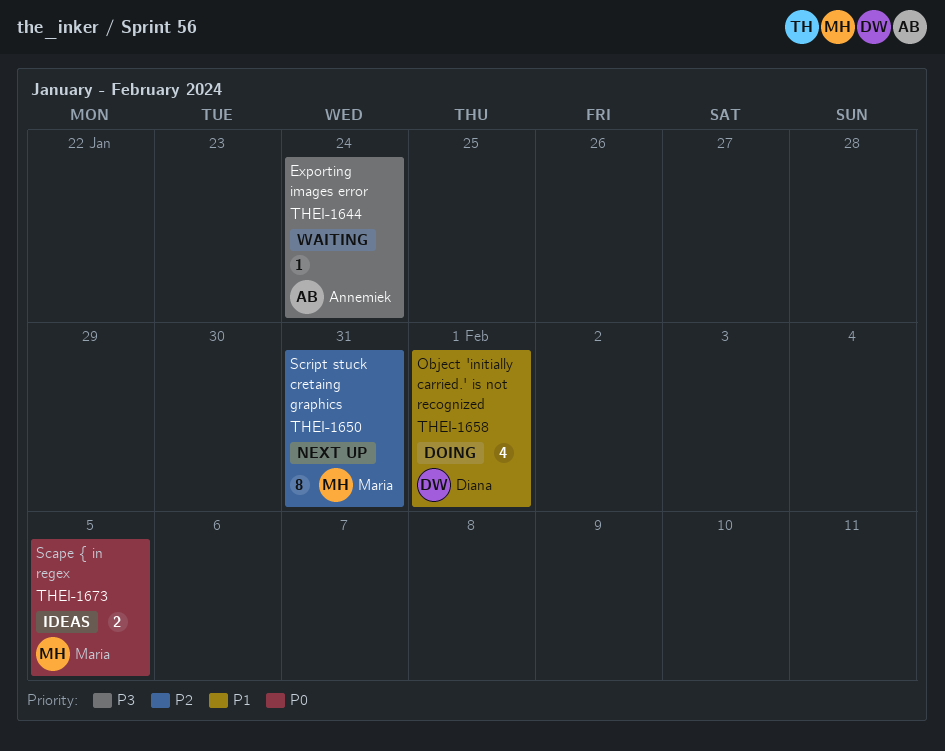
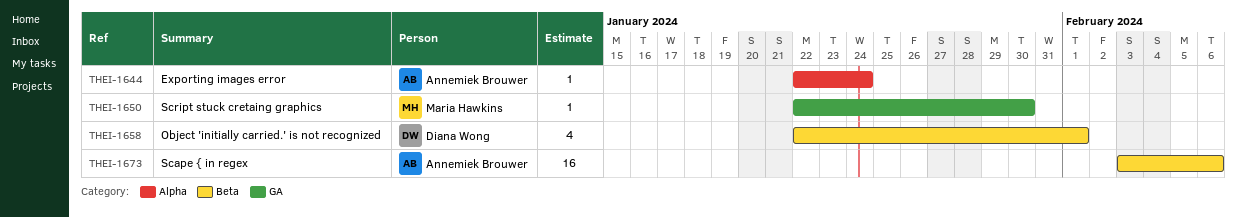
THEI-1650, estimate: 8 -> 1
THEI-1650, due: Jan 31 -> Jan 30
THEI-1673, owner: Maria Hawkins -> Annemiek Brouwer
THEI-1673, estimate: 2 -> 16
THEI-1673, due: Feb 5 -> Feb 6

